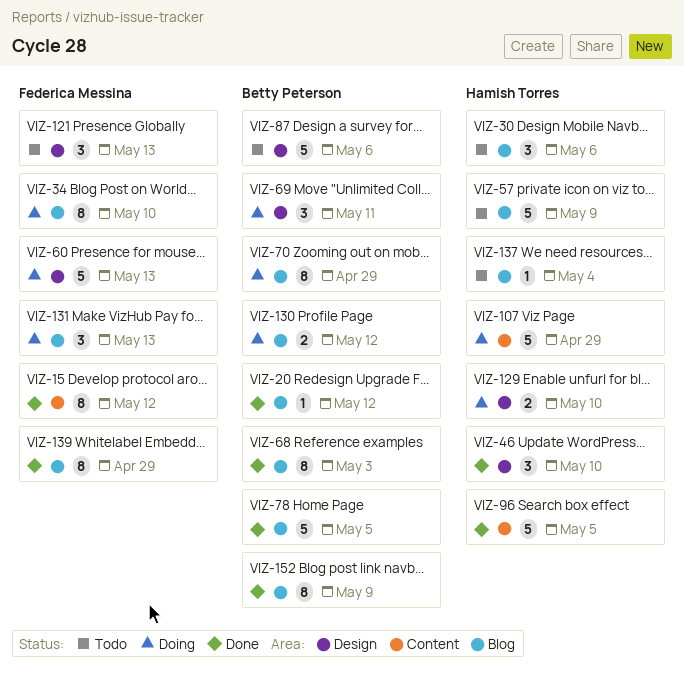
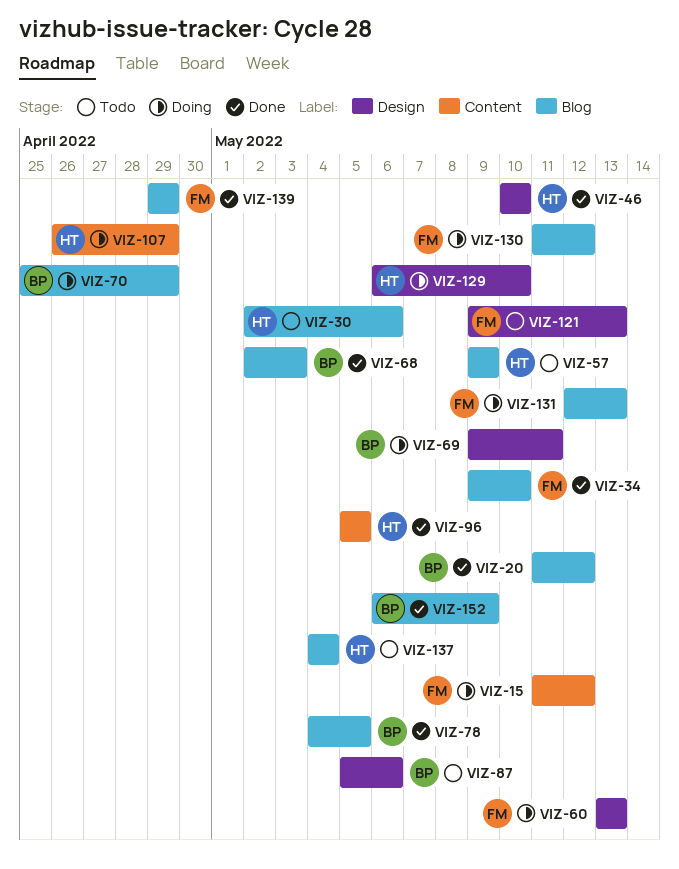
VIZ-15, status: Done -> Doing
VIZ-34, status: Doing -> Done
VIZ-130, owner: Betty Peterson -> Federica Messina

